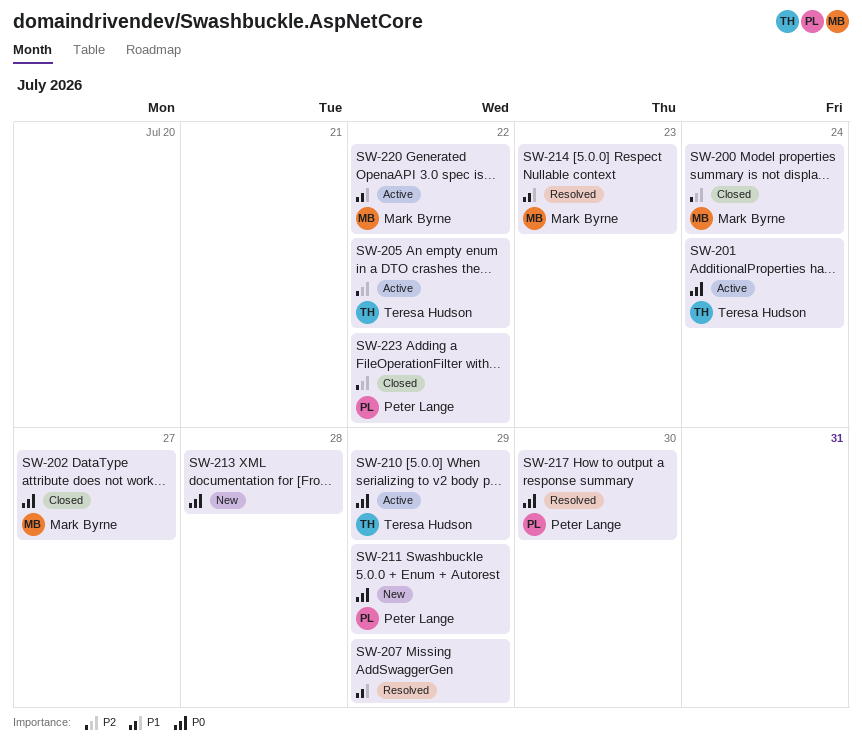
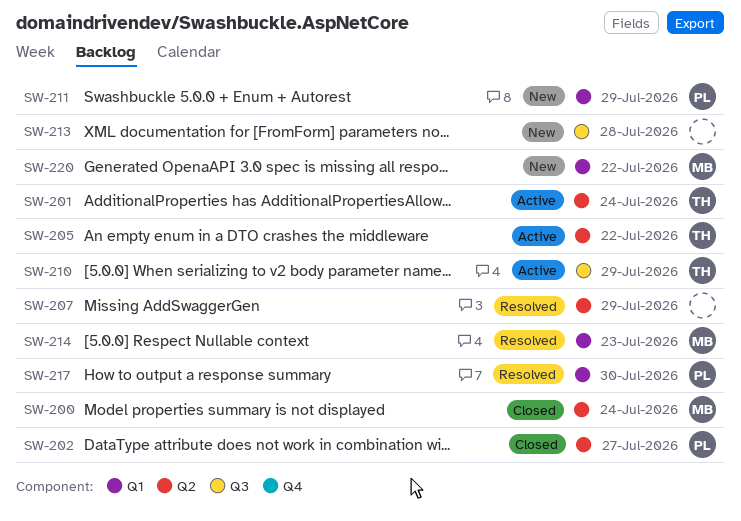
SW-202, owner: Mark Byrne -> Peter Lange
SW-220, status: Active -> New
SW-223: present -> none

